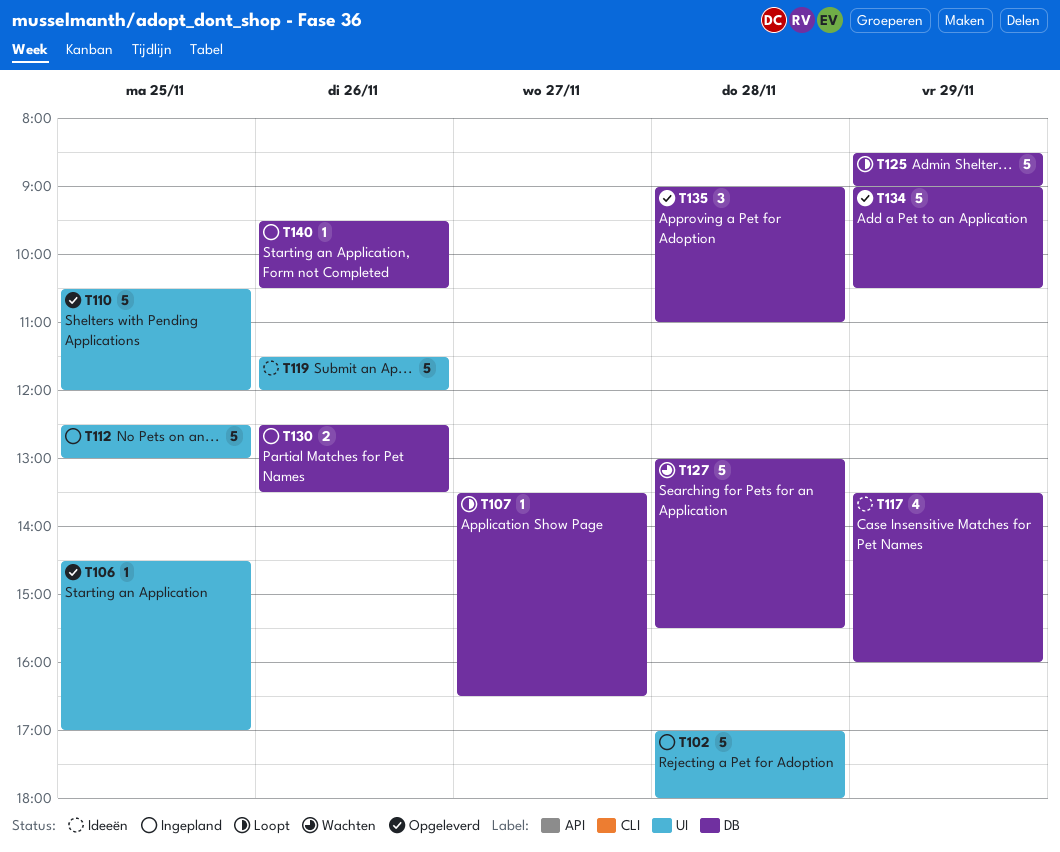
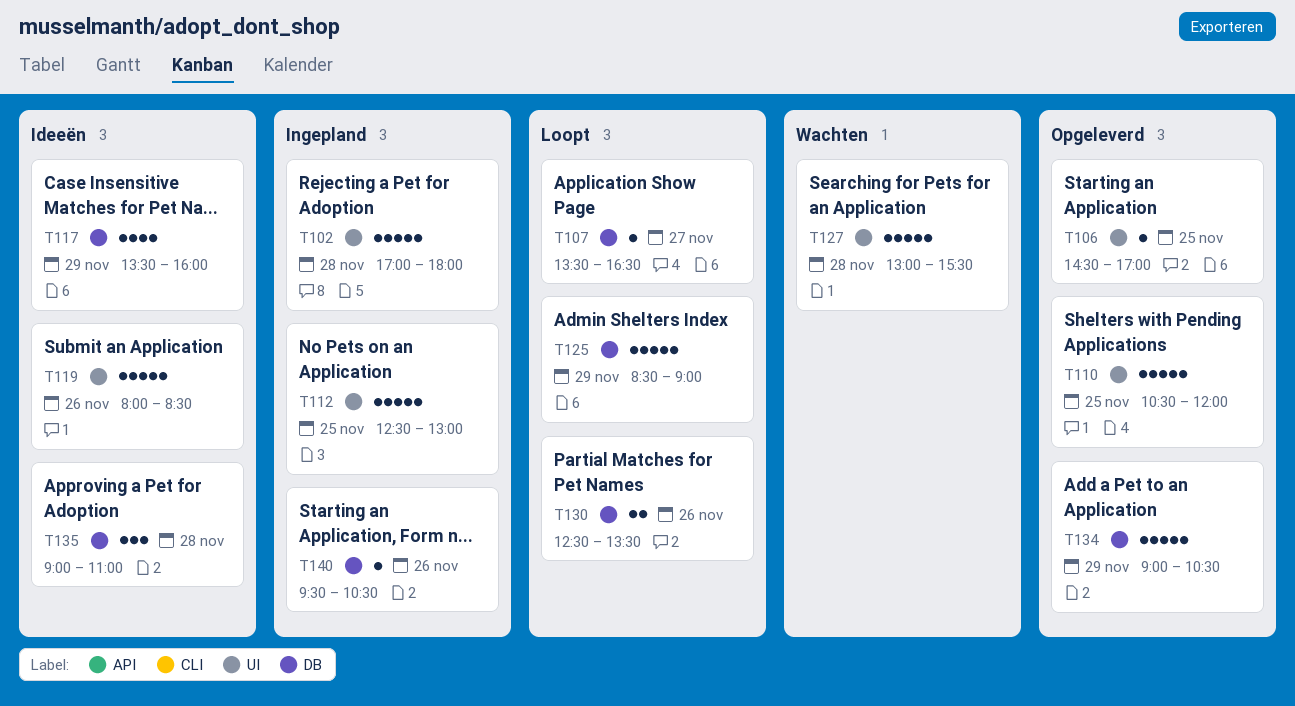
T119, begins: 11:30 -> 08:00
T119, ends: 12:00 -> 08:30
T127, label: DB -> UI
T130, status: Ingepland -> Loopt
T135, status: Opgeleverd -> Ideeën

